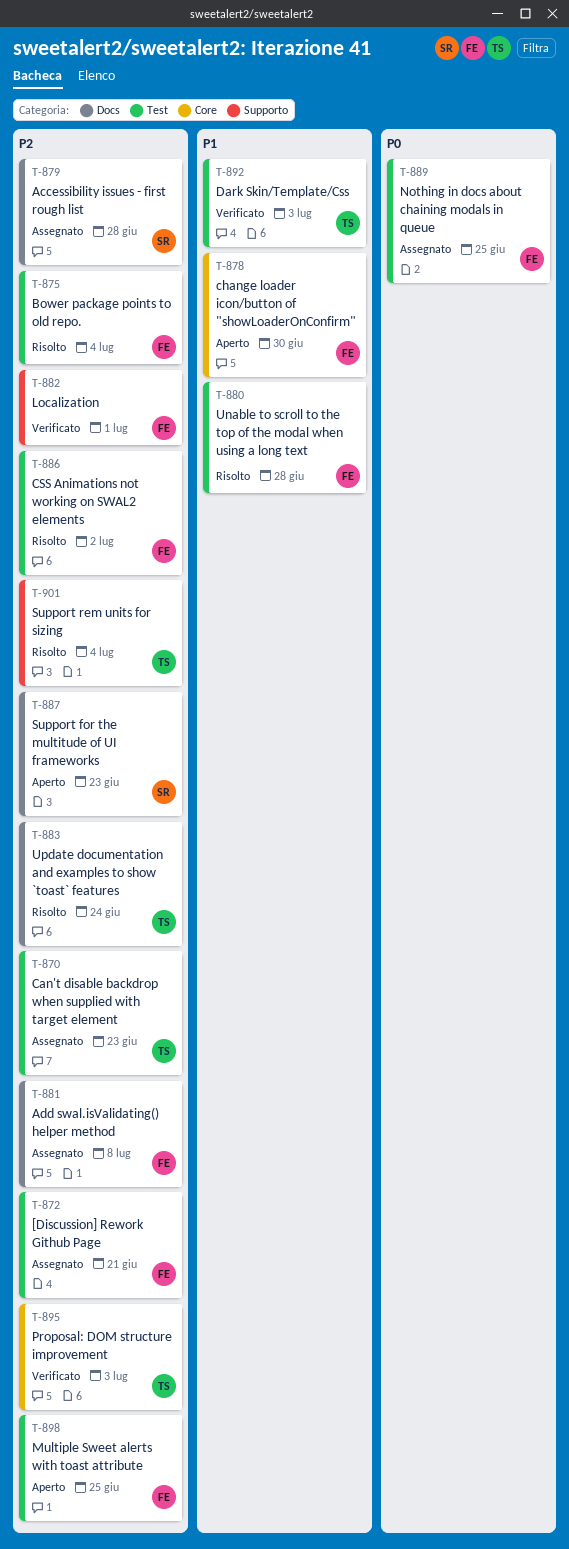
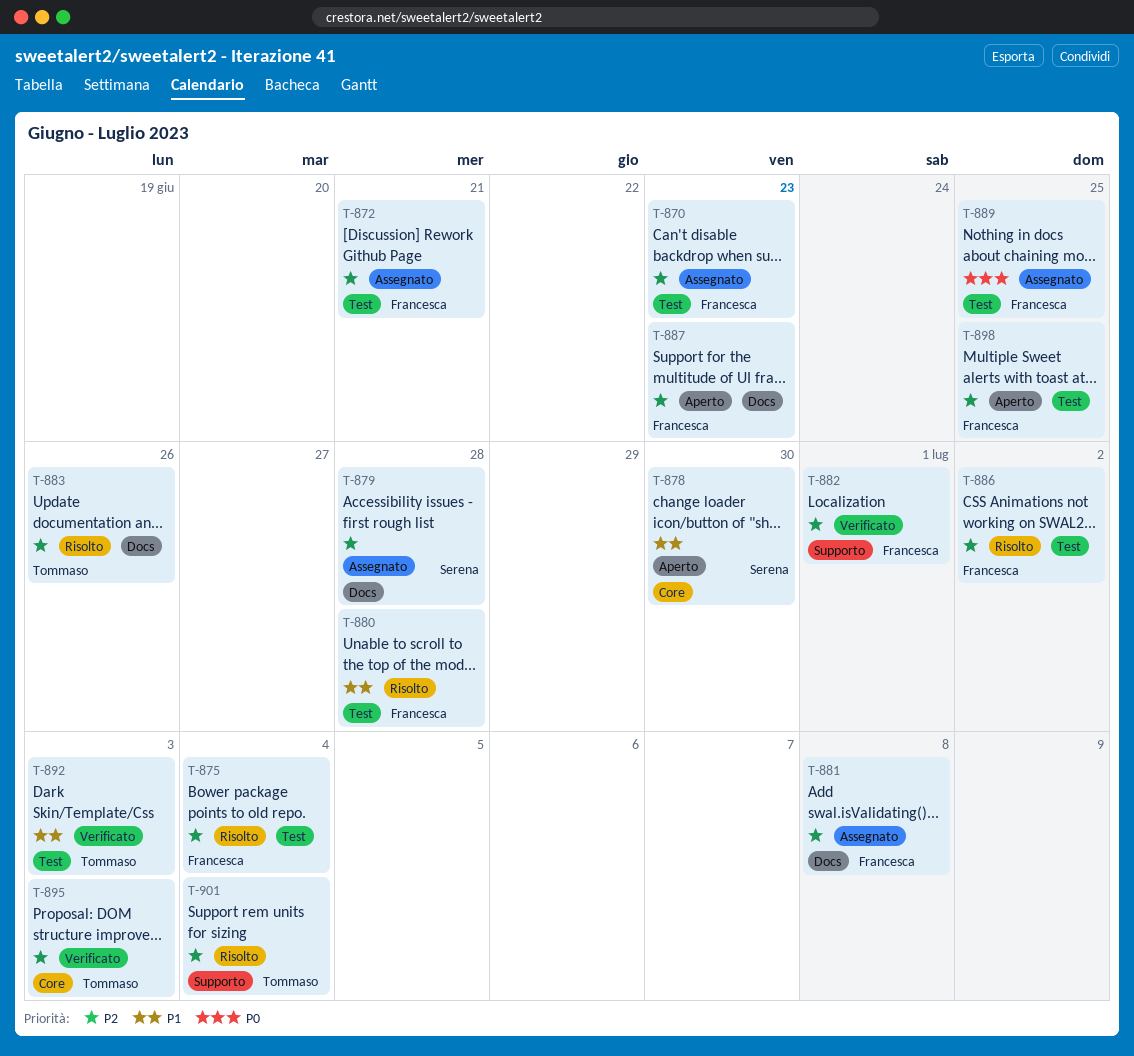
T-870, owner: Tommaso -> Francesca
T-878, owner: Francesca -> Serena
T-883, due: Jun 24 -> Jun 26
T-887, owner: Serena -> Francesca

